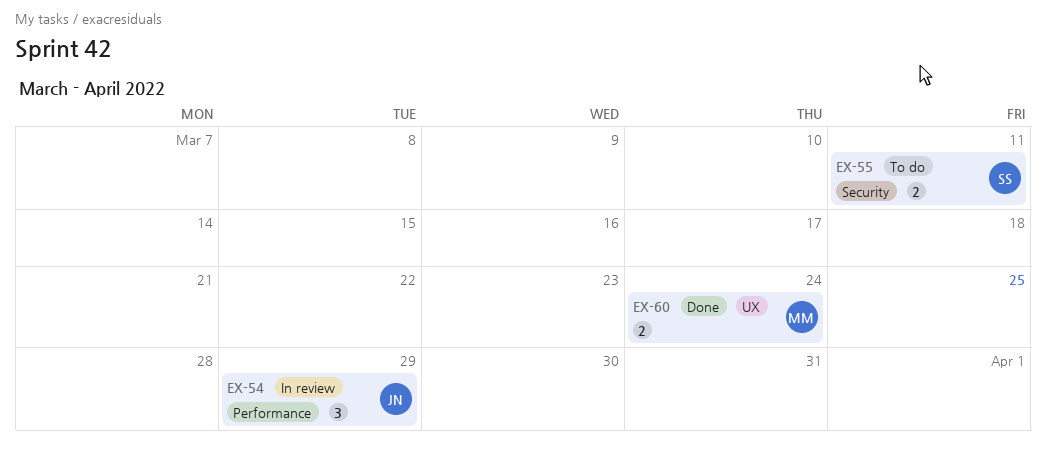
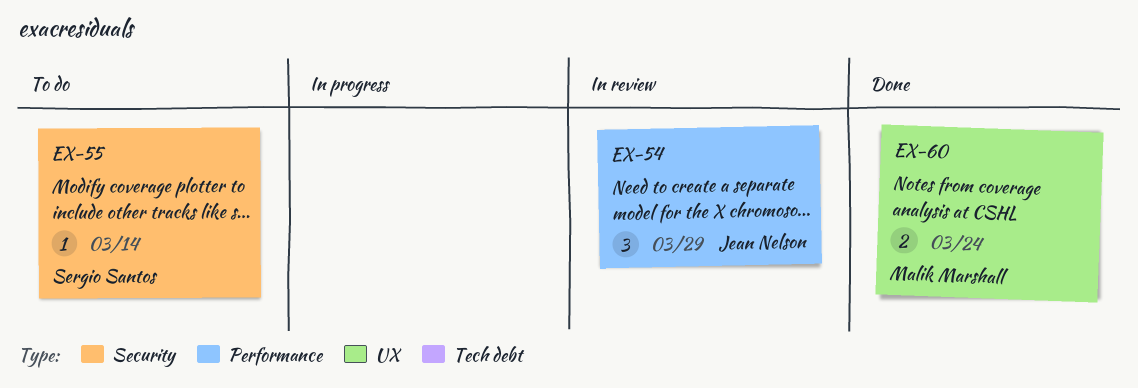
EX-55, estimate: 2 -> 1
EX-55, due: Mar 11 -> Mar 14

